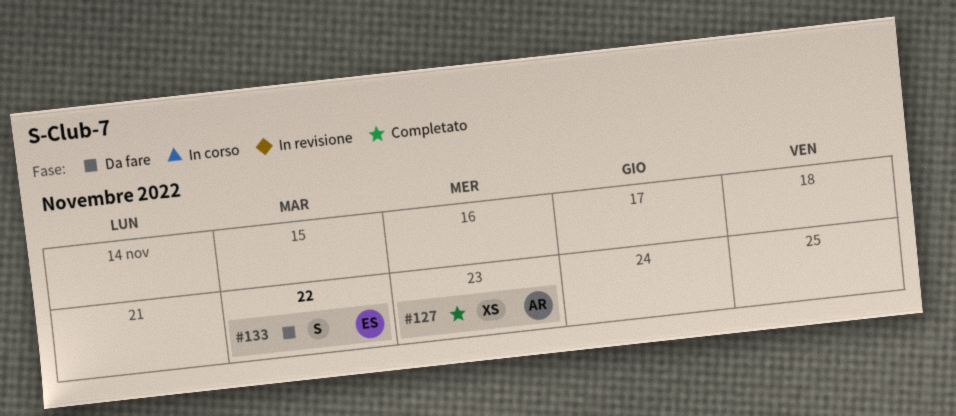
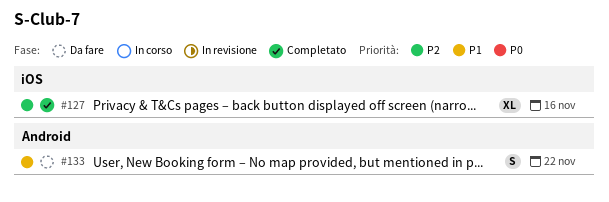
#127, estimate: XS -> XL
#127, due: Nov 23 -> Nov 16

